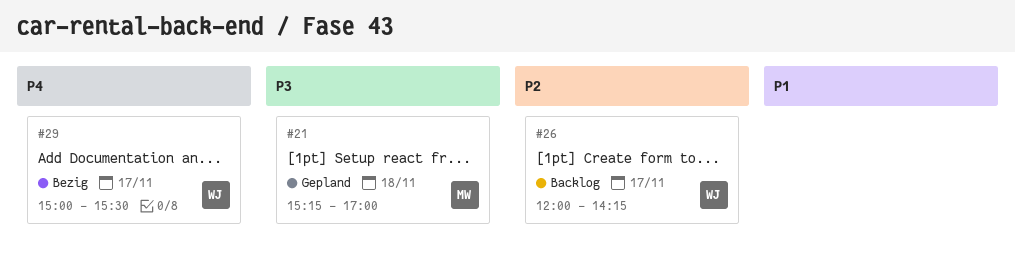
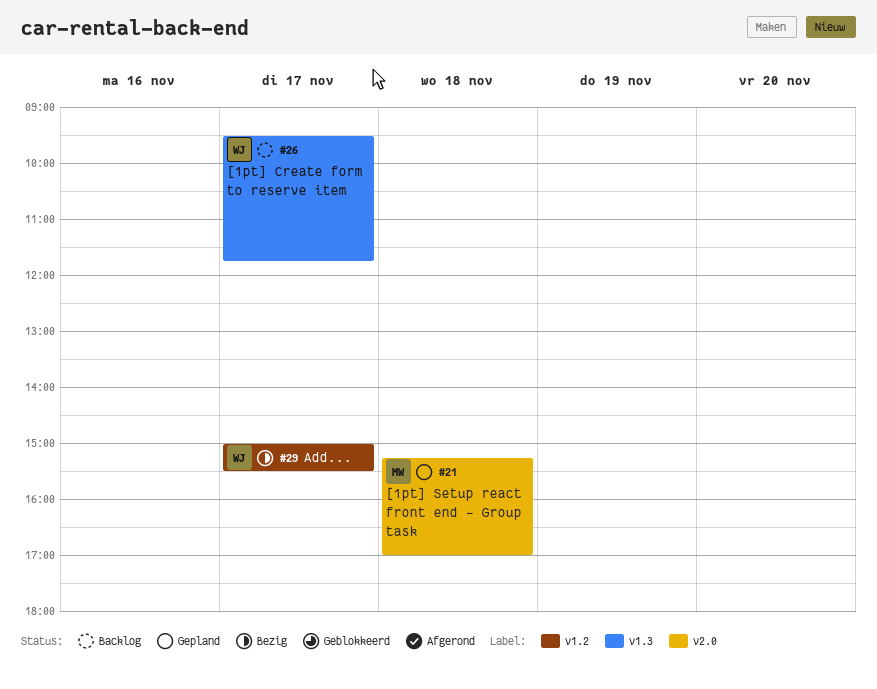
#26, begins: 12:00 -> 09:30
#26, ends: 14:15 -> 11:45

